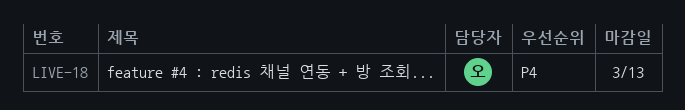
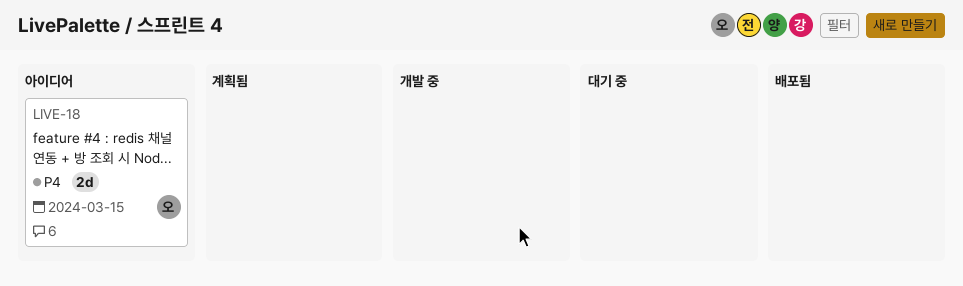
LIVE-18, due: Mar 13 -> Mar 15

